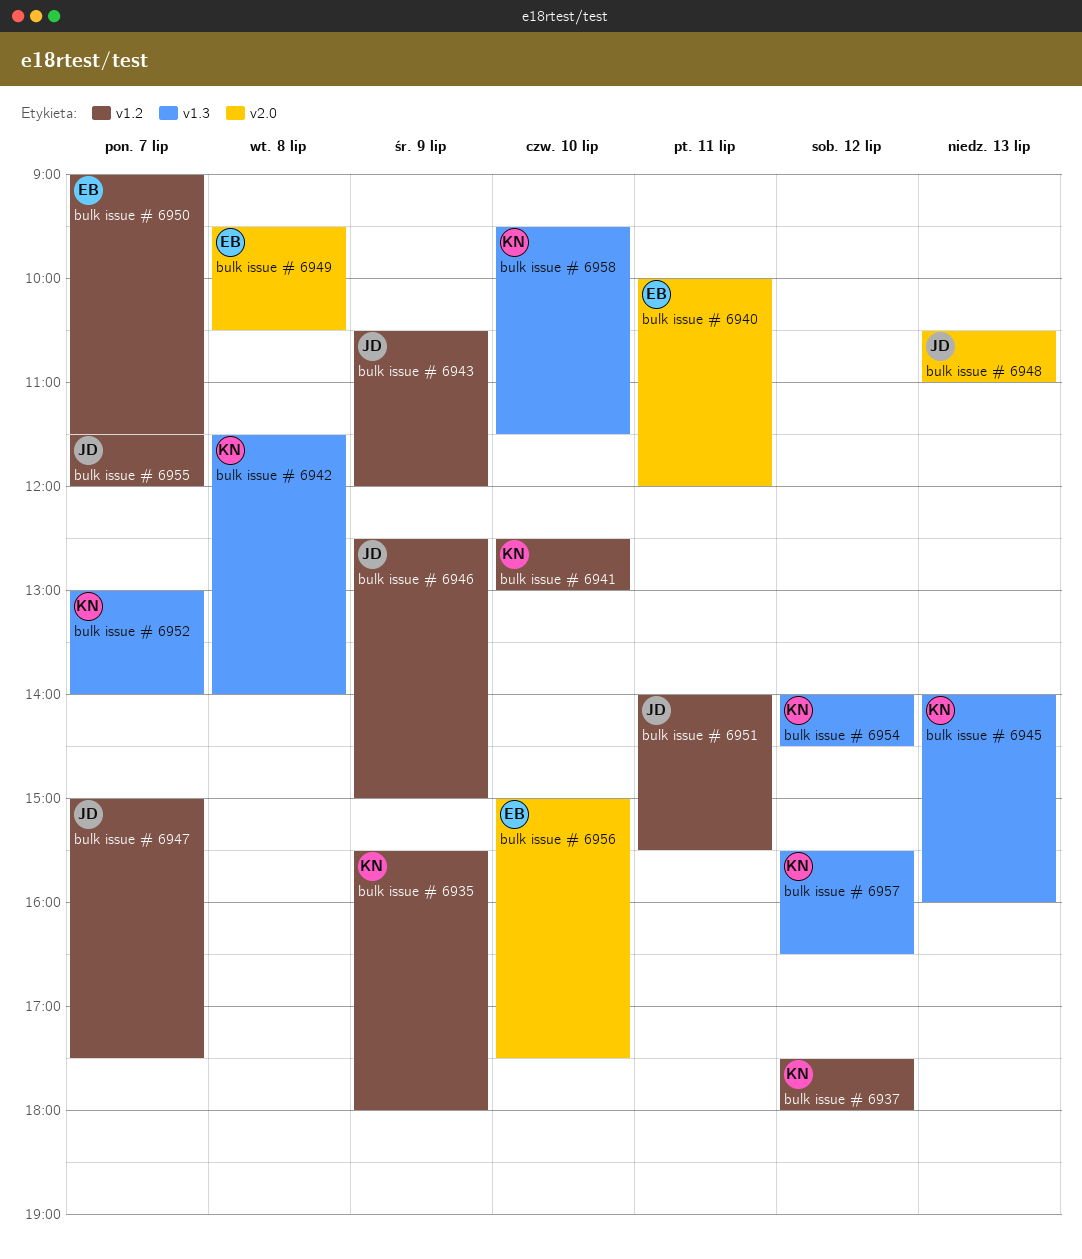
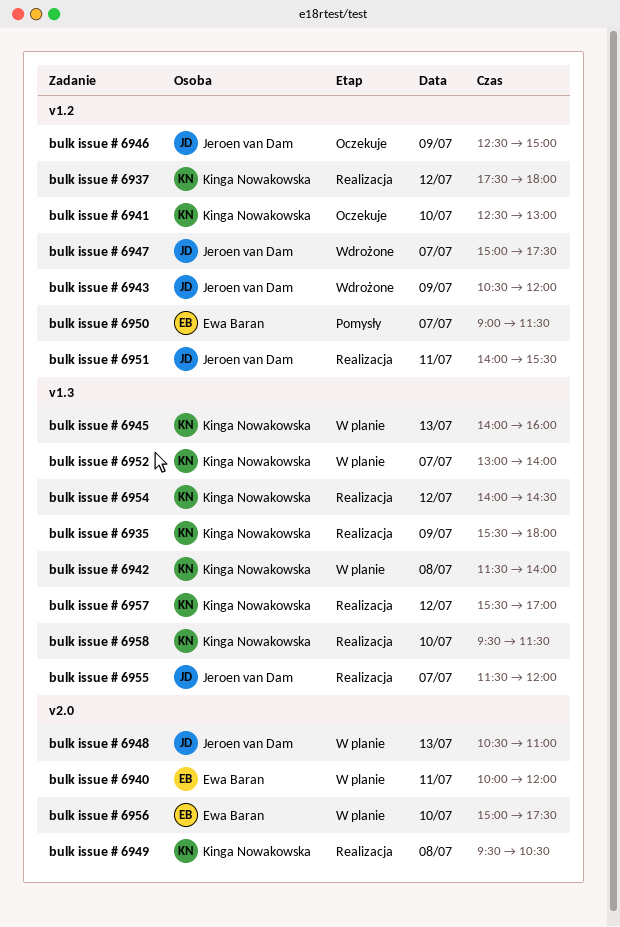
bulk issue # 6935, label: v1.2 -> v1.3
bulk issue # 6949, owner: Ewa Baran -> Kinga Nowakowska
bulk issue # 6955, label: v1.2 -> v1.3
bulk issue # 6957, ends: 16:30 -> 17:00

